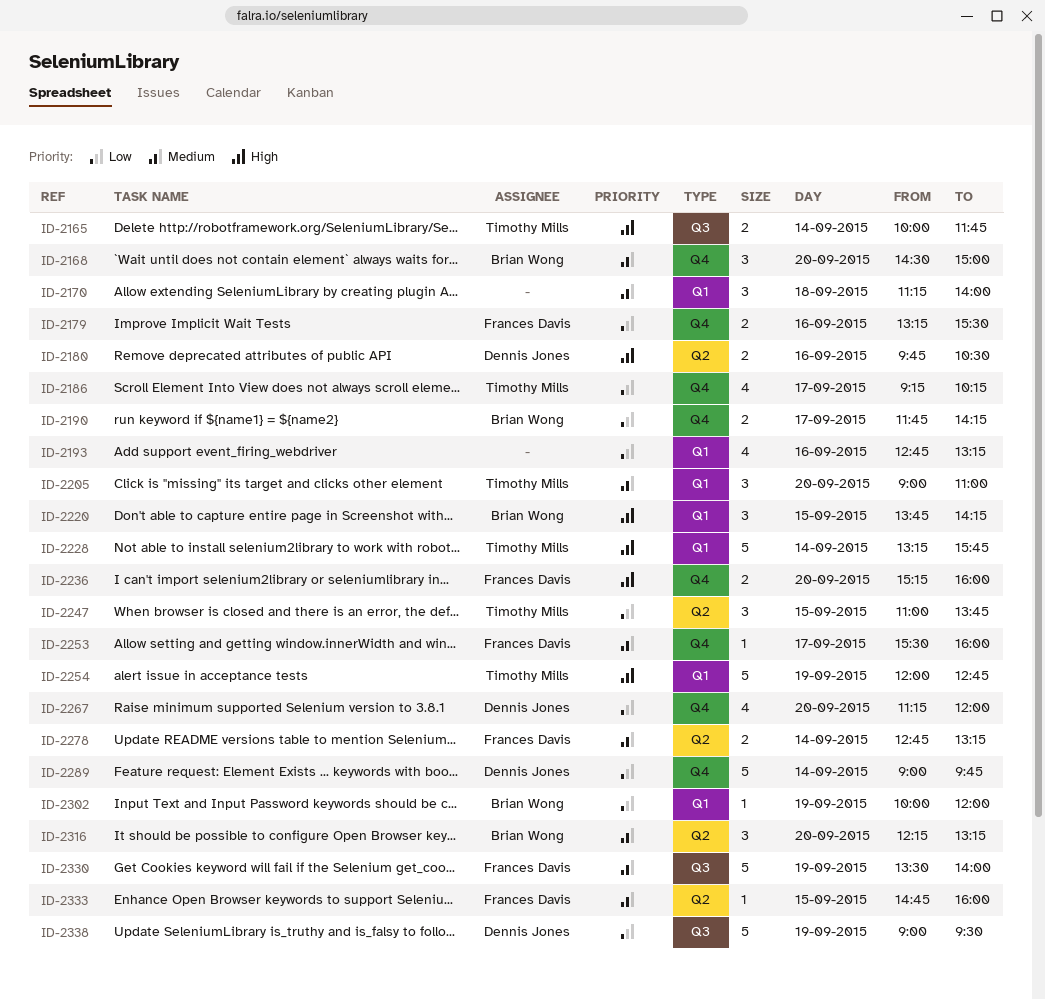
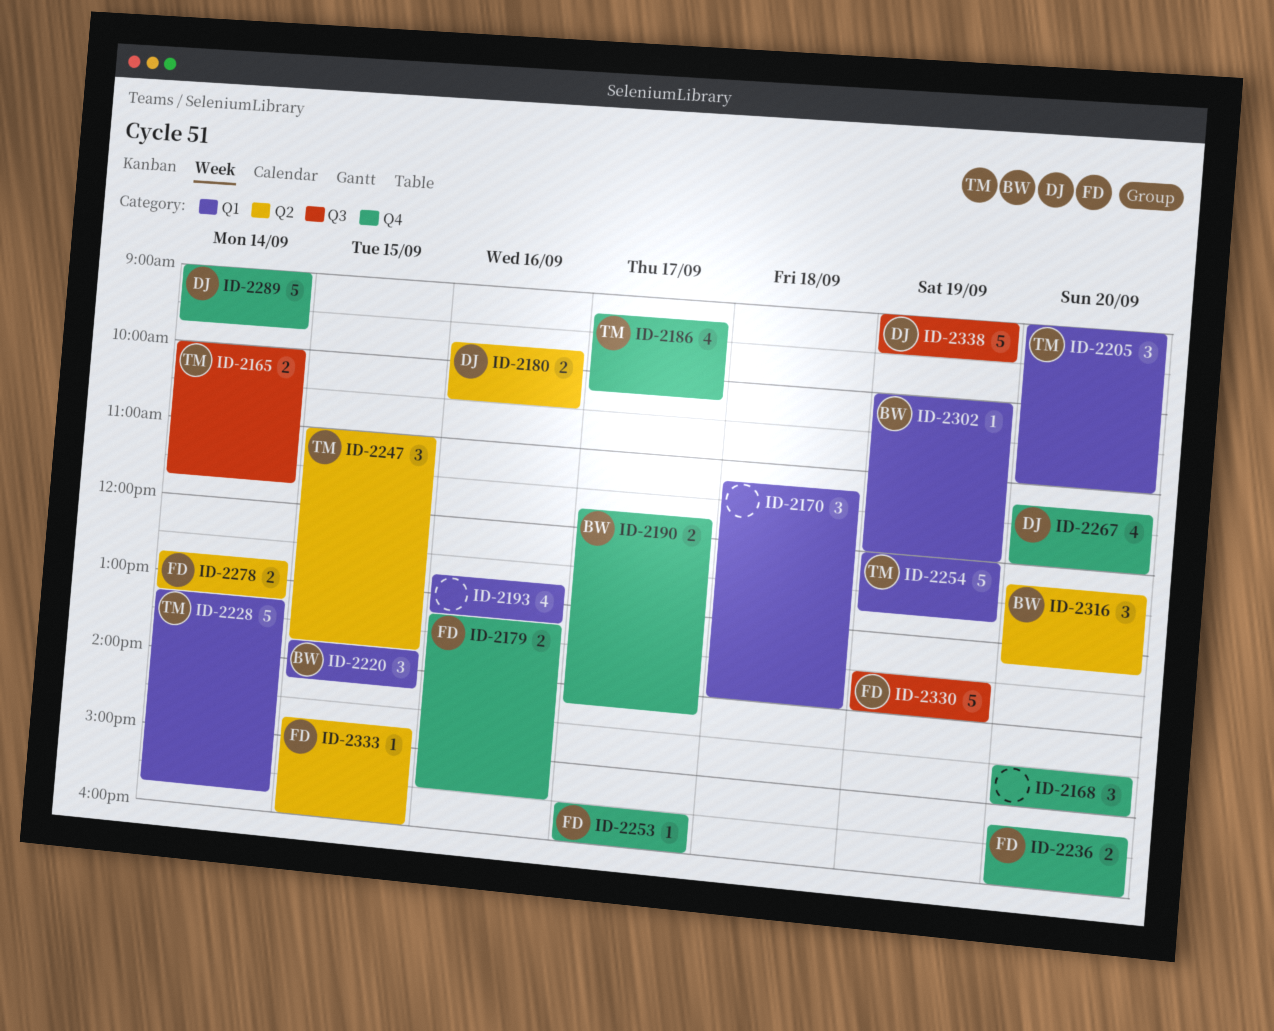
ID-2168, owner: Brian Wong -> none

